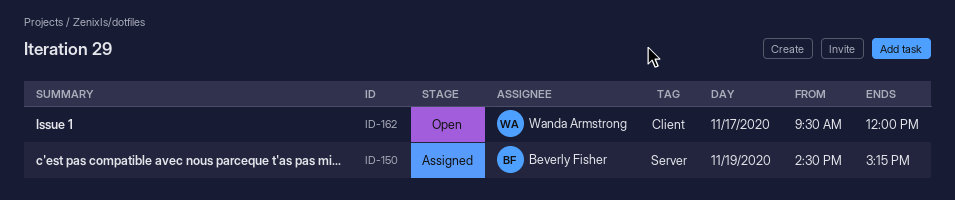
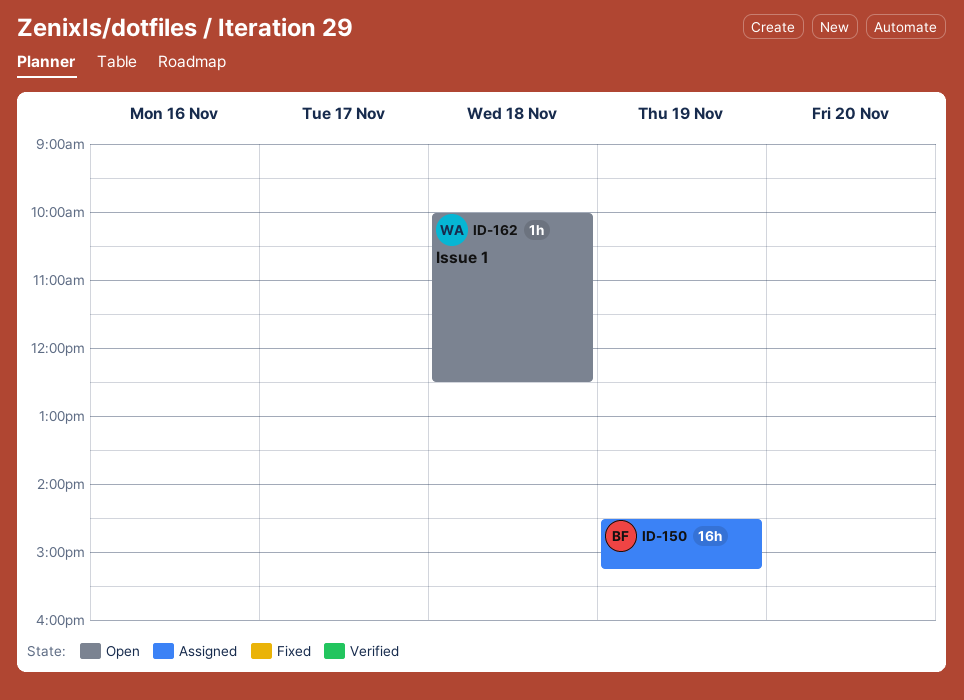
ID-162, day: Nov 17 -> Nov 18
ID-162, begins: 09:30 -> 10:00
ID-162, ends: 12:00 -> 12:30

